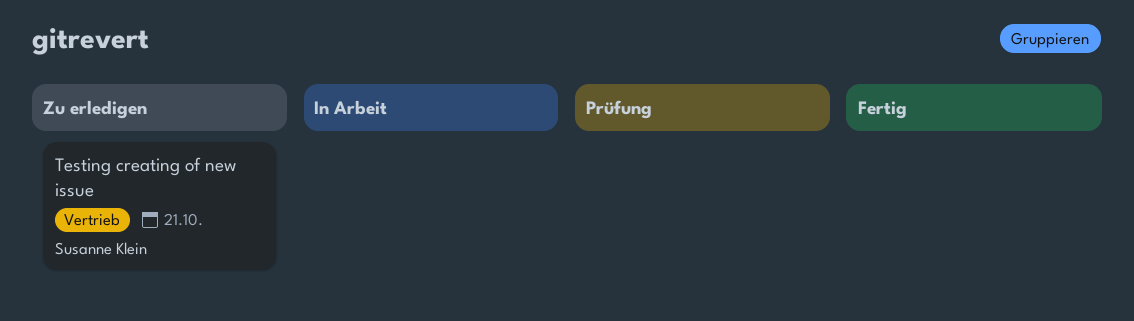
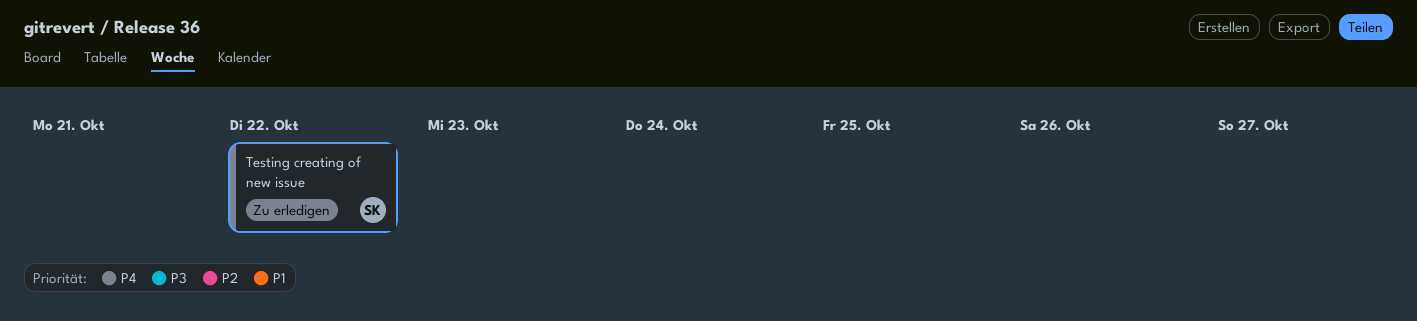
Testing creating of new issue, due: Oct 21 -> Oct 22

